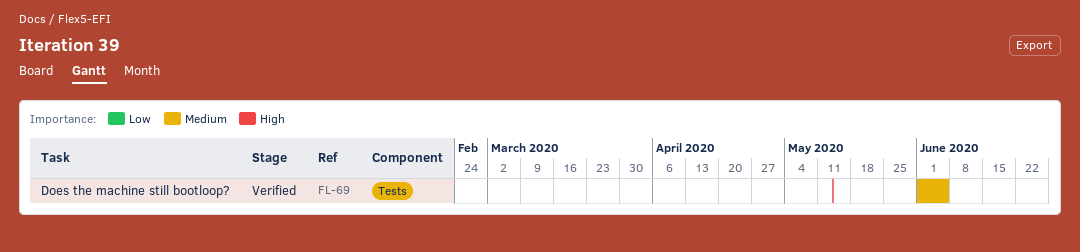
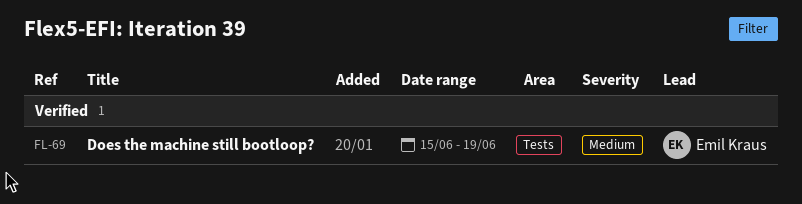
FL-69, start: Jun 1 -> Jun 15
FL-69, due: Jun 5 -> Jun 19

